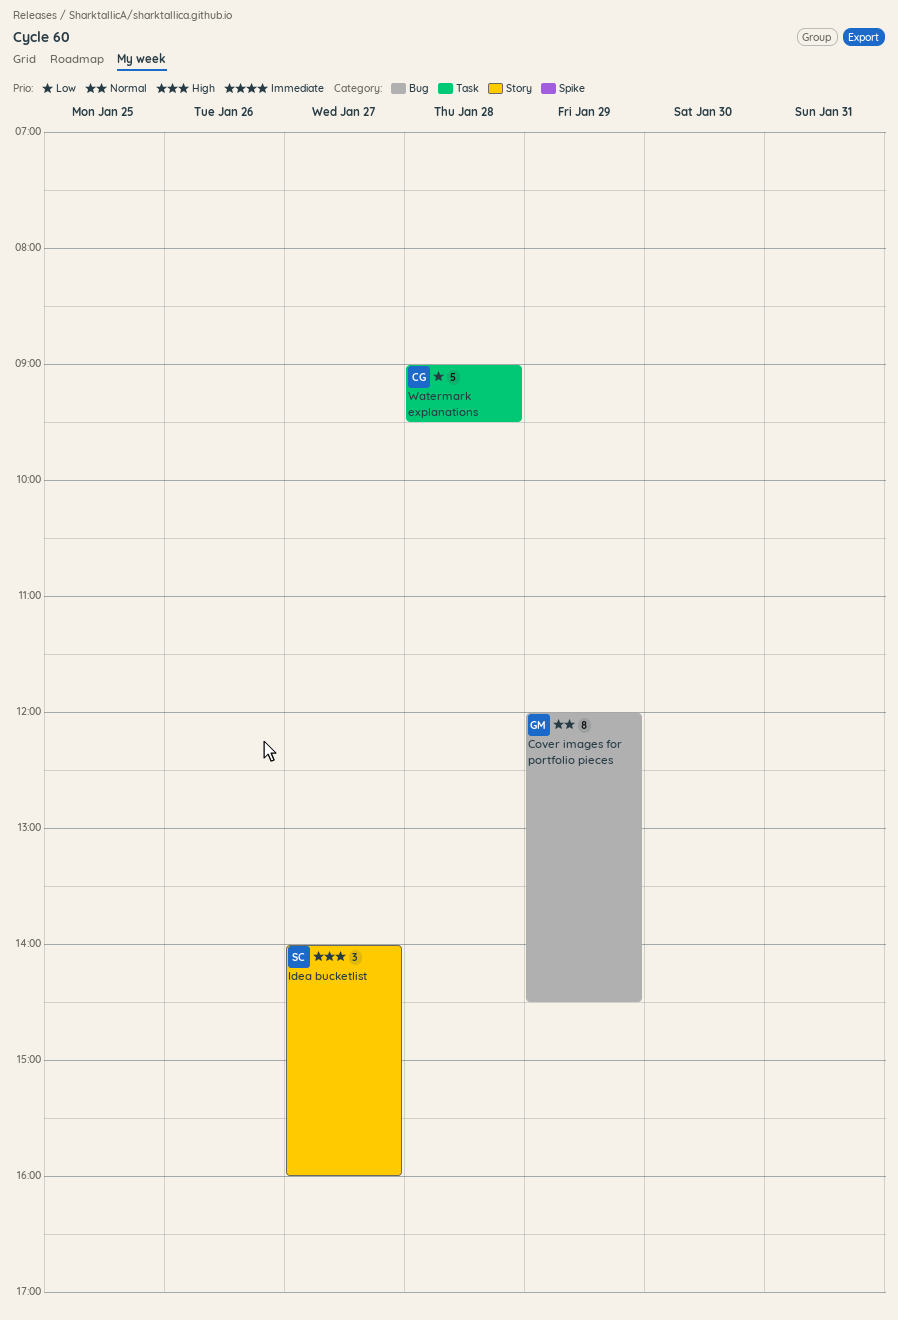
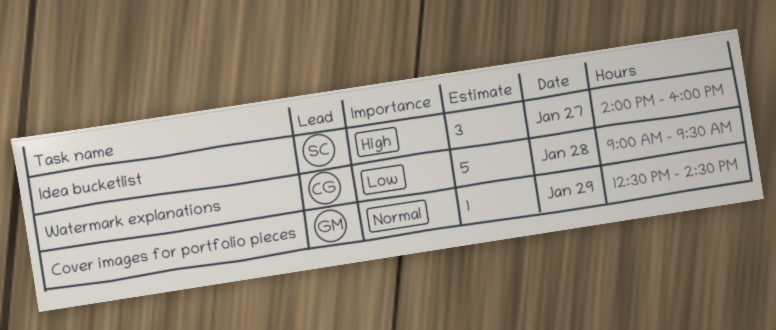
Cover images for portfolio pieces, estimate: 8 -> 1
Cover images for portfolio pieces, begins: 12:00 -> 12:30

